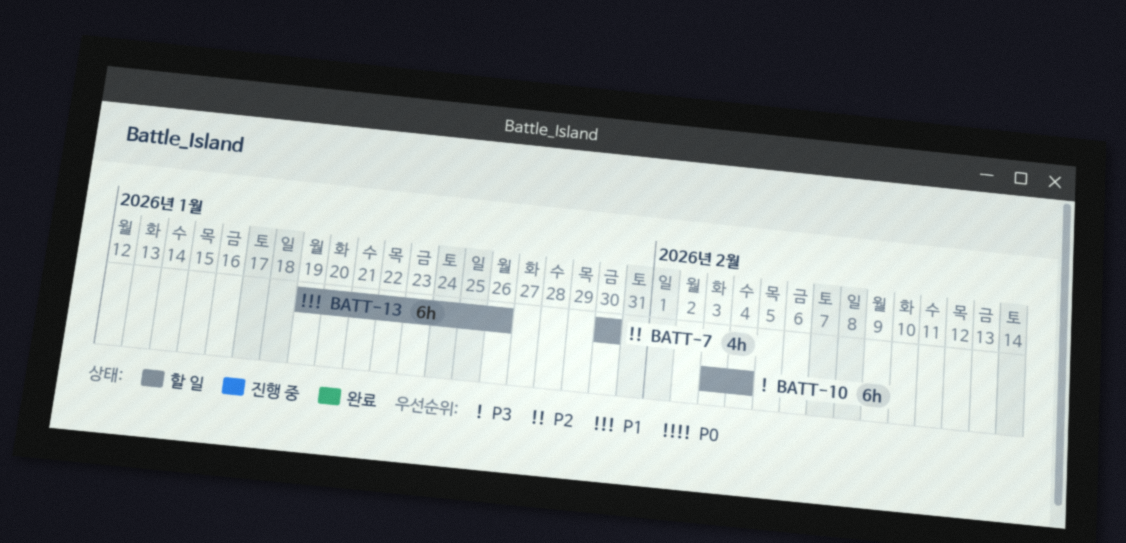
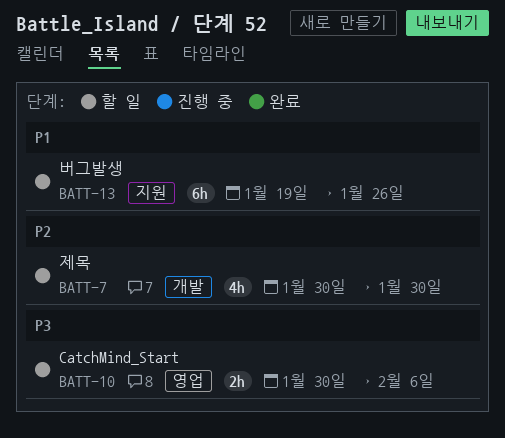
BATT-10, estimate: 6h -> 2h
BATT-10, start: Feb 3 -> Jan 30
BATT-10, due: Feb 4 -> Feb 6

